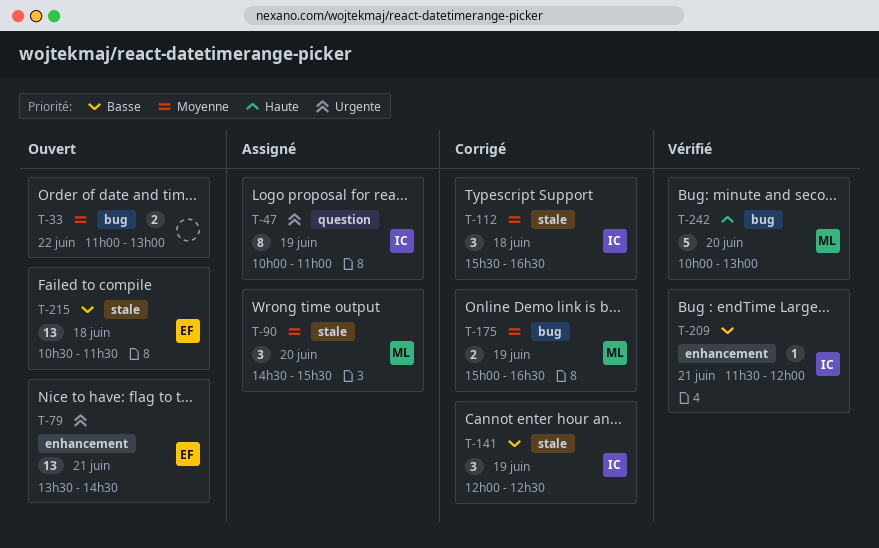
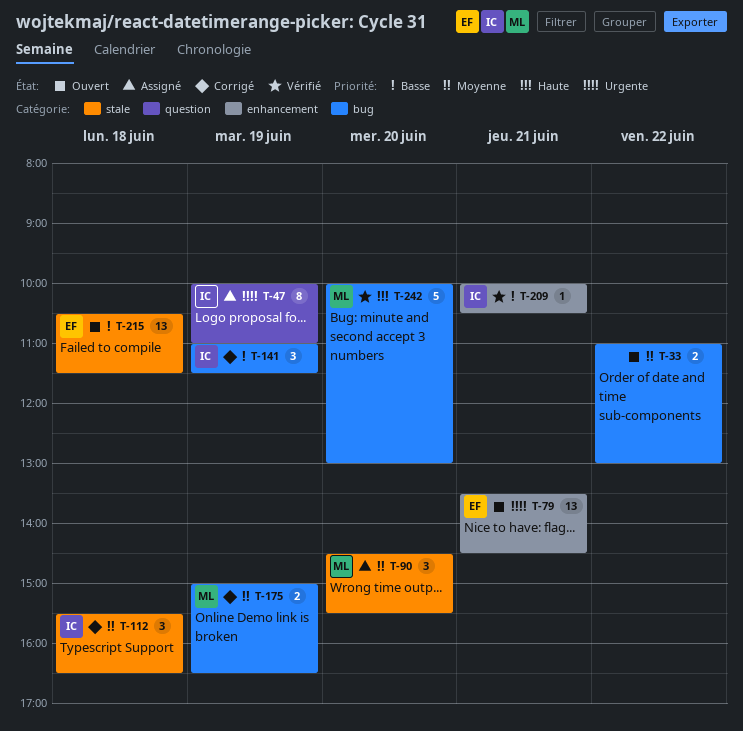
T-141, label: stale -> bug
T-141, begins: 12:00 -> 11:00
T-141, ends: 12:30 -> 11:30
T-209, begins: 11:30 -> 10:00
T-209, ends: 12:00 -> 10:30

